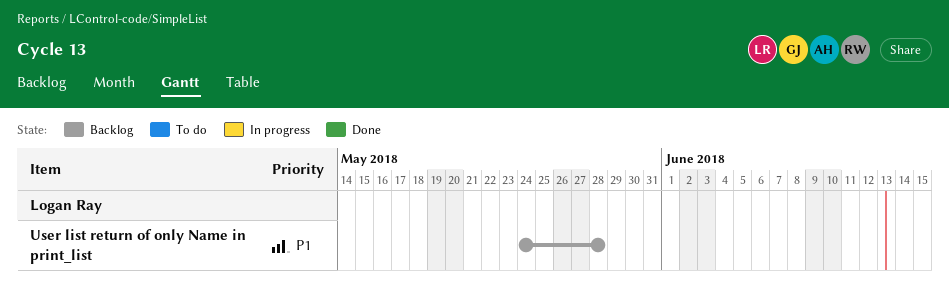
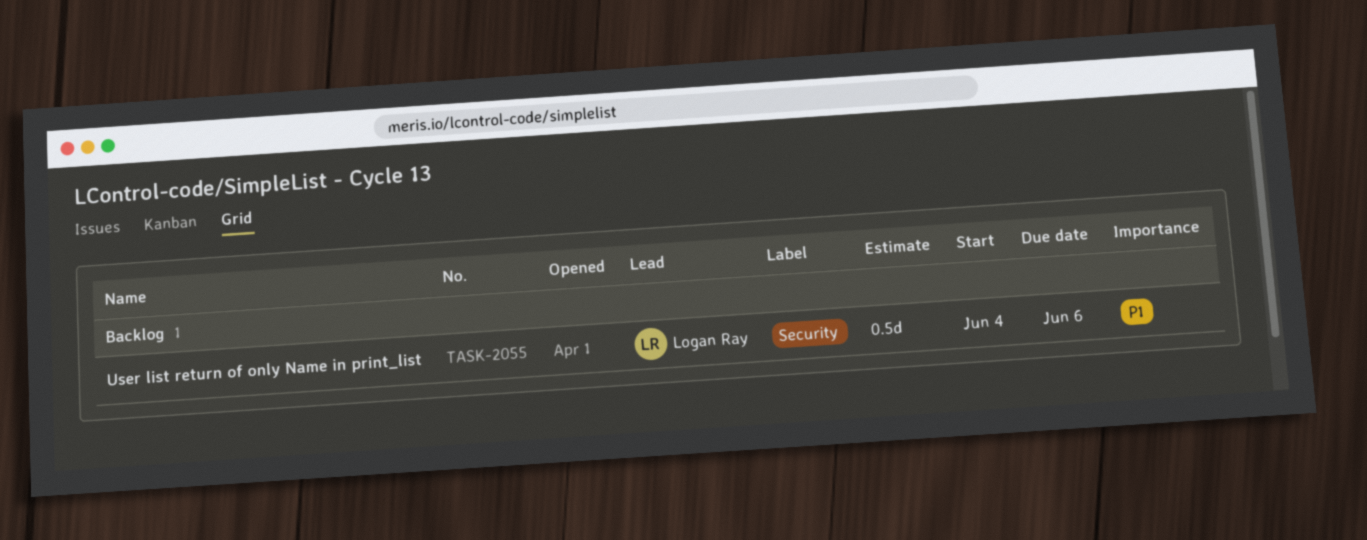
User list return of only Name in print_list, start: May 24 -> Jun 4
User list return of only Name in print_list, due: May 28 -> Jun 6

